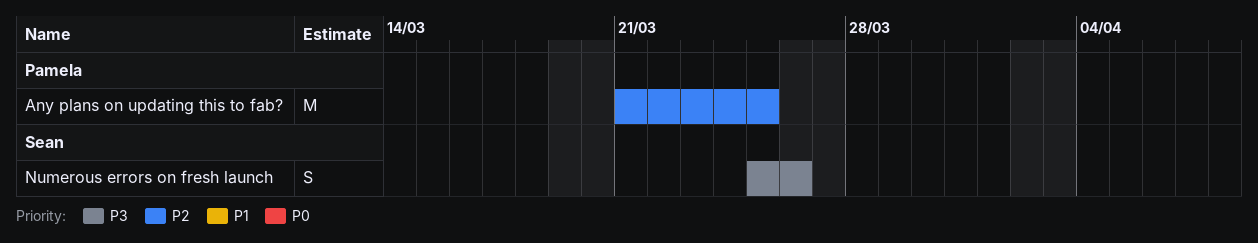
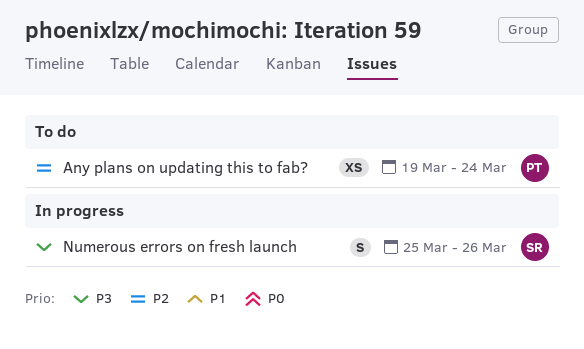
Any plans on updating this to fab?, estimate: M -> XS
Any plans on updating this to fab?, start: Mar 21 -> Mar 19
Any plans on updating this to fab?, due: Mar 25 -> Mar 24

